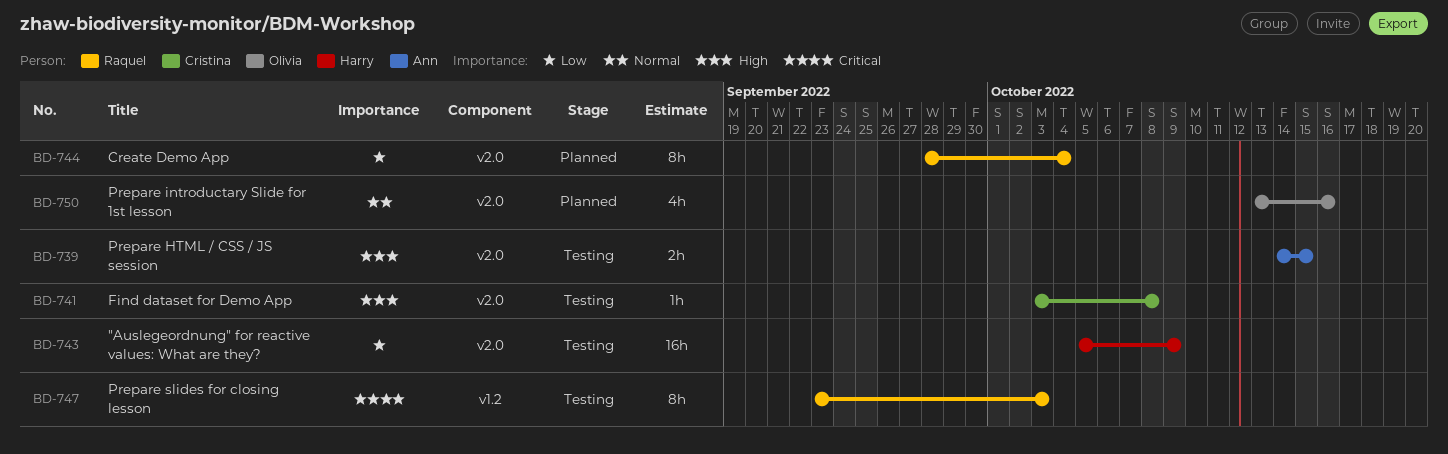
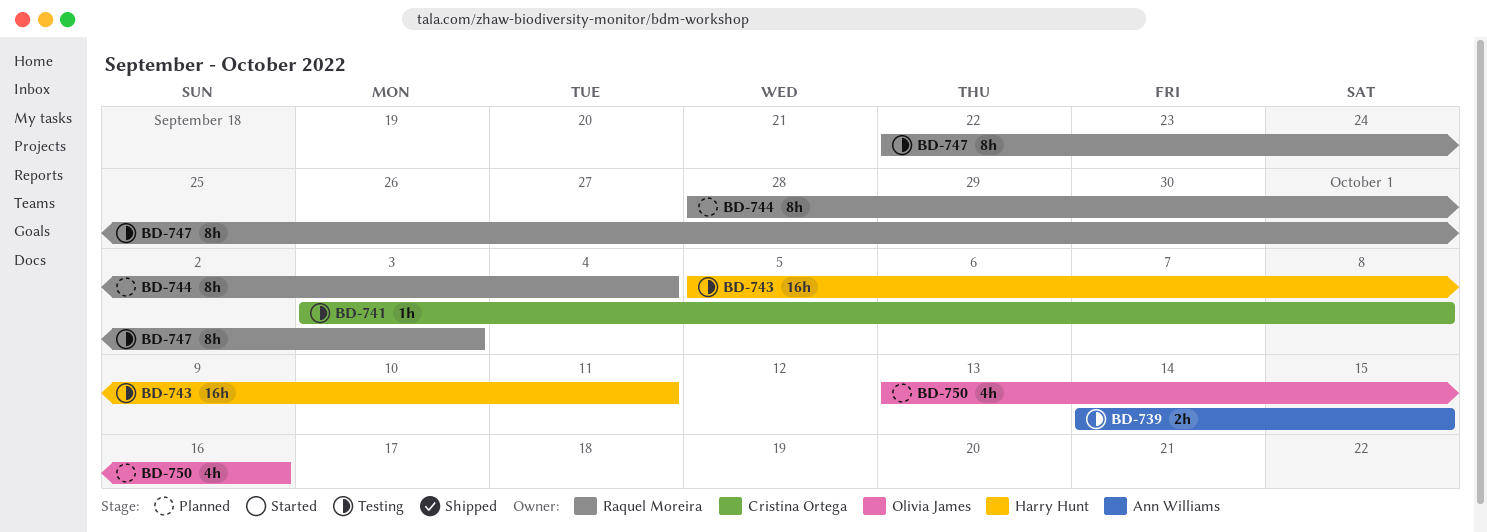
BD-743, due: Oct 9 -> Oct 11
BD-747, start: Sep 23 -> Sep 22

